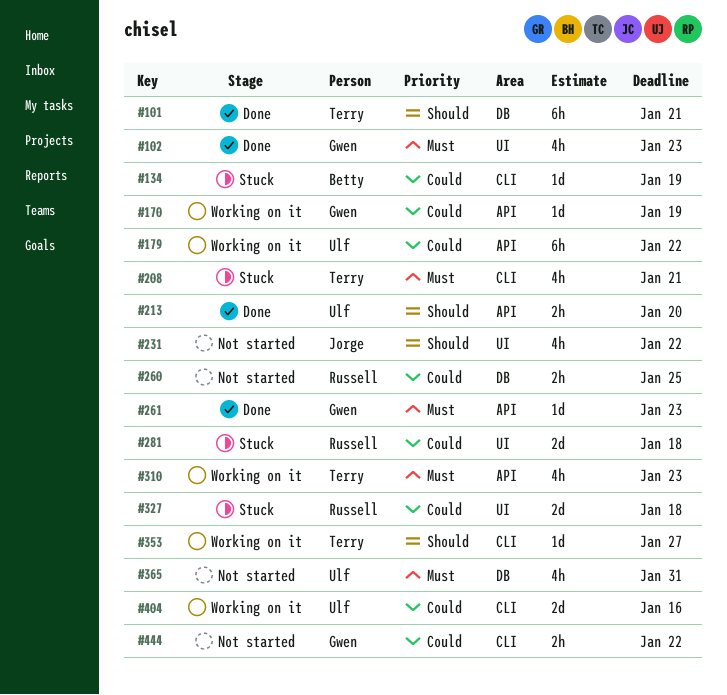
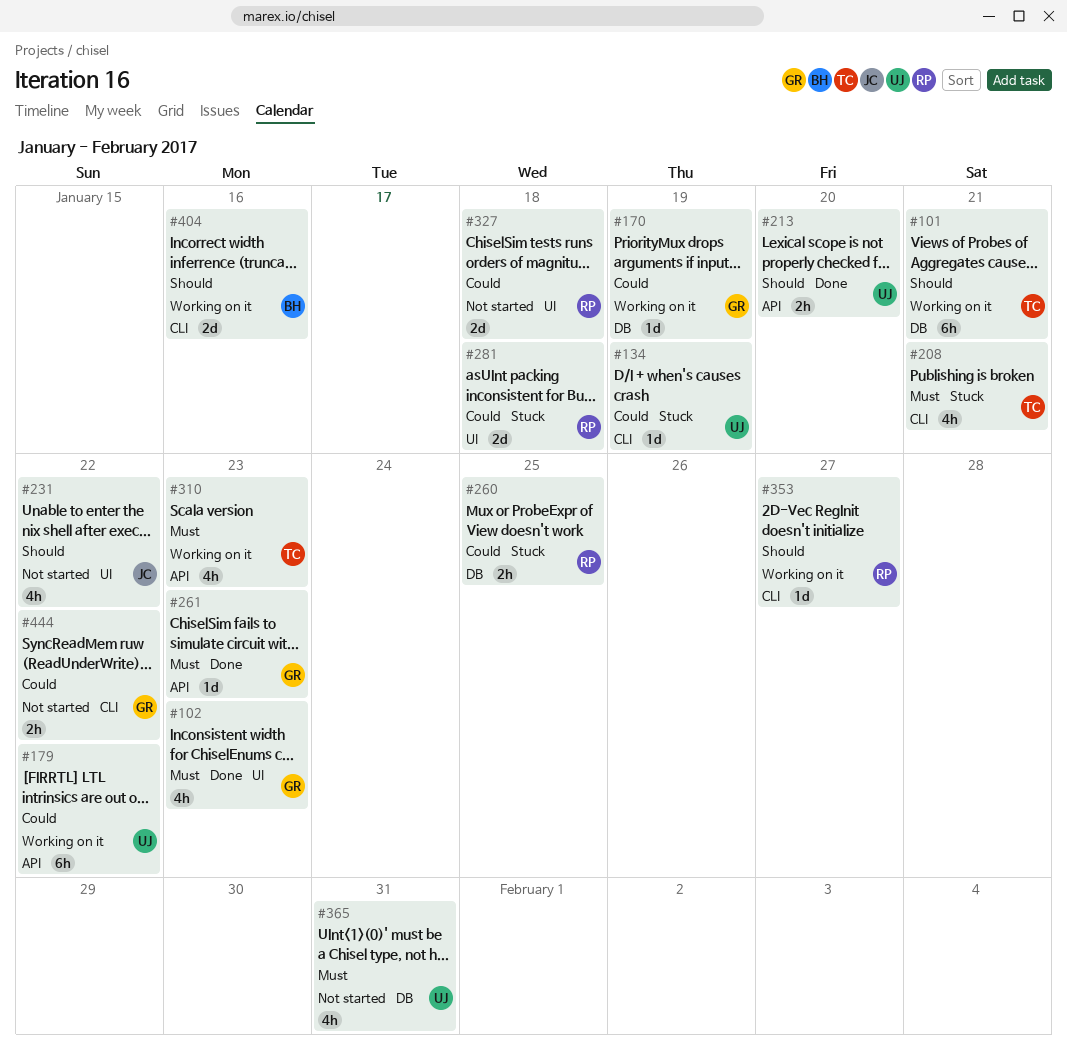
#101, status: Done -> Working on it
#134, owner: Betty -> Ulf
#170, label: API -> DB
#260, status: Not started -> Stuck
#327, status: Stuck -> Not started
#353, owner: Terry -> Russell
#404, owner: Ulf -> Betty
#404, priority: Could -> Should

